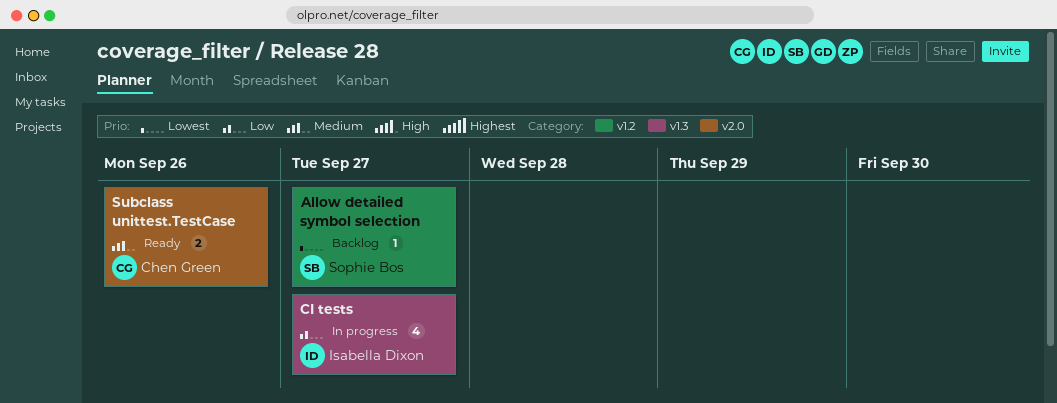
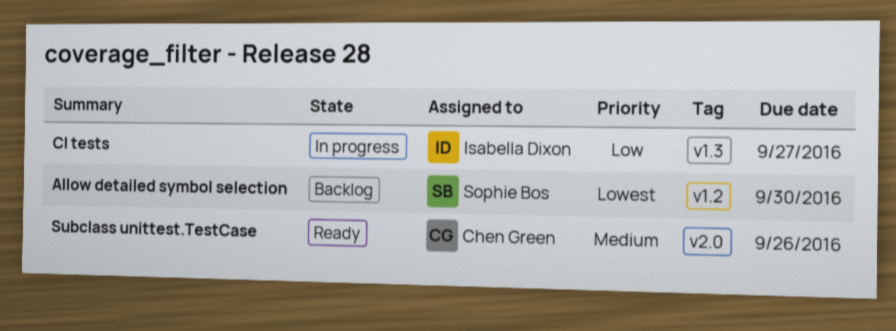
Allow detailed symbol selection, due: Sep 27 -> Sep 30

